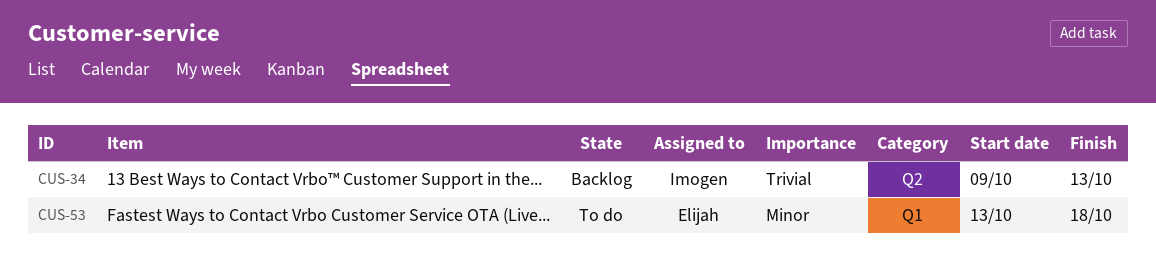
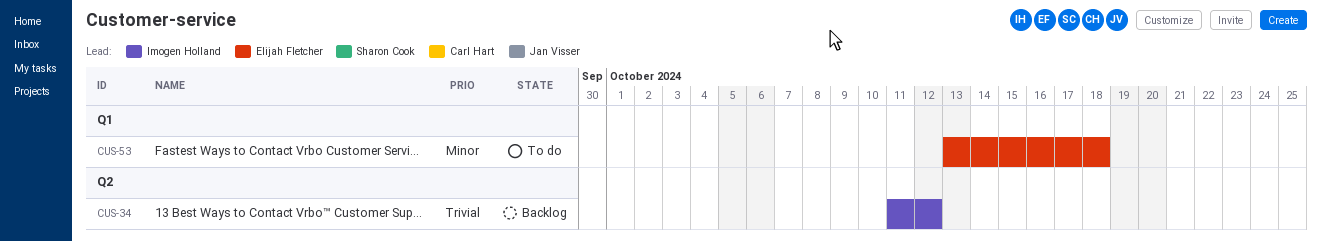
CUS-34, start: Oct 9 -> Oct 11
CUS-34, due: Oct 13 -> Oct 12

